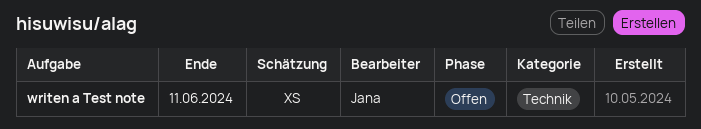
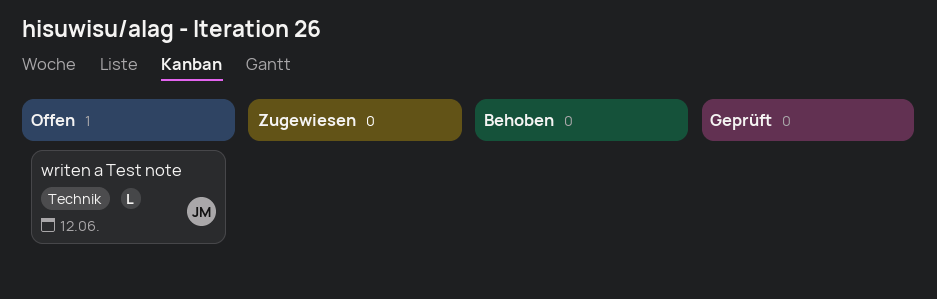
writen a Test note, estimate: XS -> L
writen a Test note, due: Jun 11 -> Jun 12

